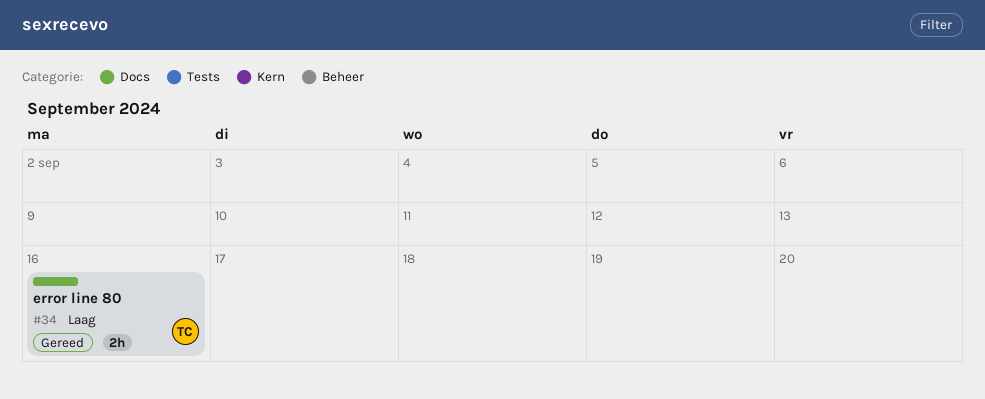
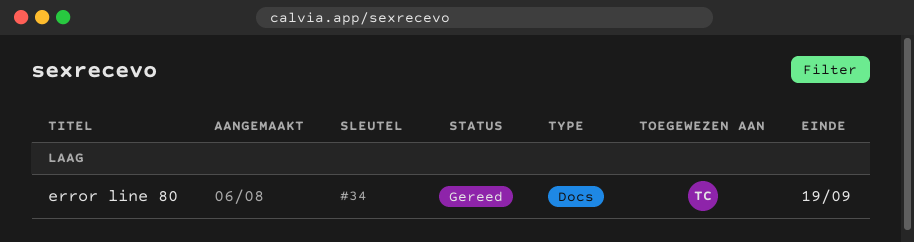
#34, due: Sep 16 -> Sep 19

